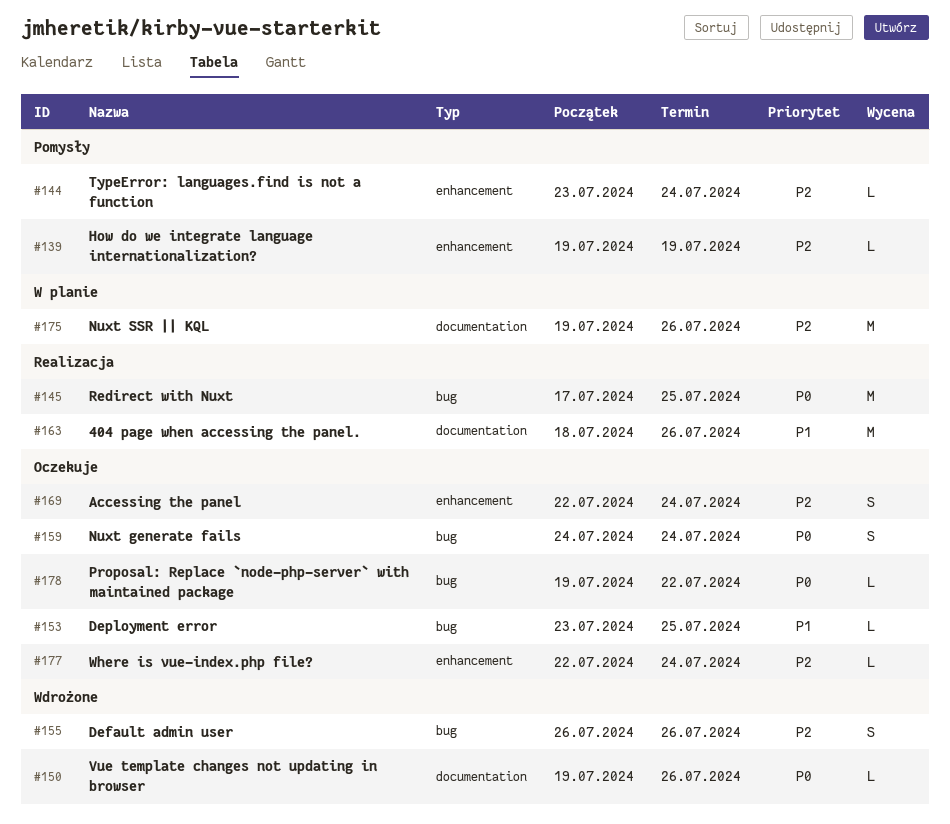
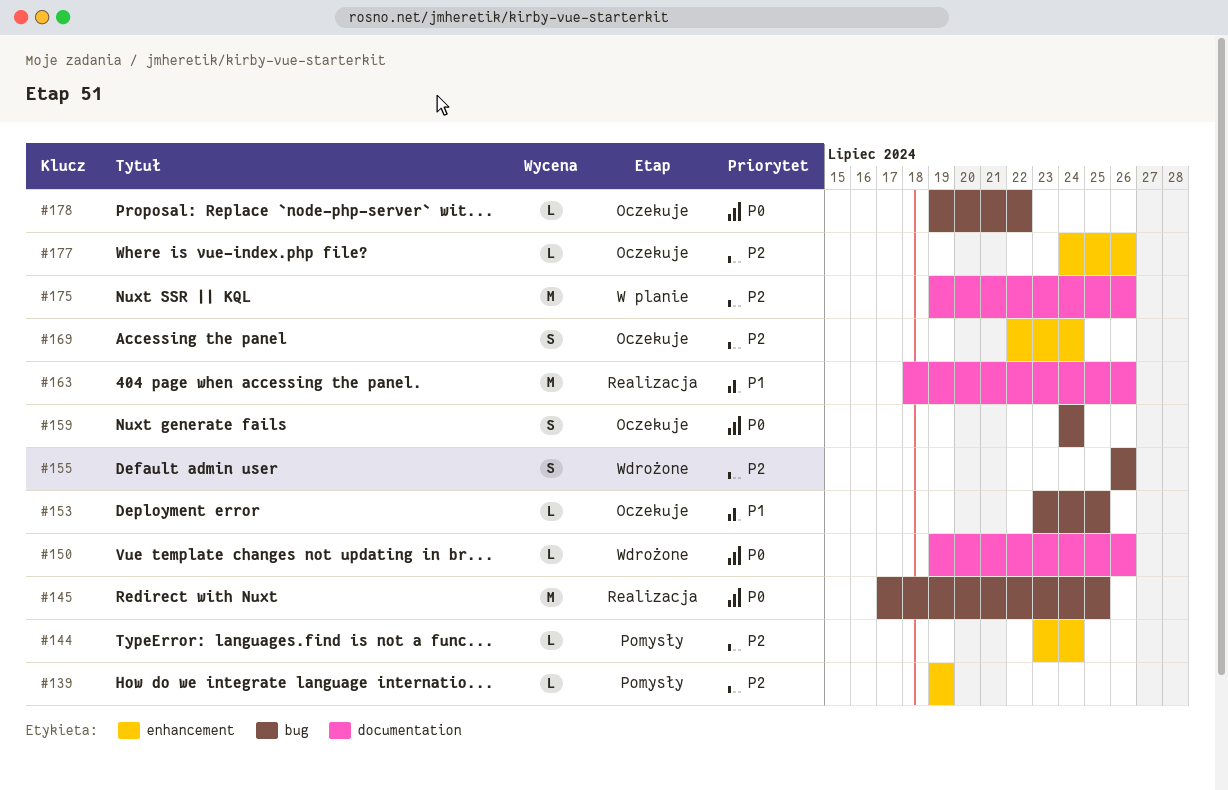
#177, start: Jul 22 -> Jul 24
#177, due: Jul 24 -> Jul 26

